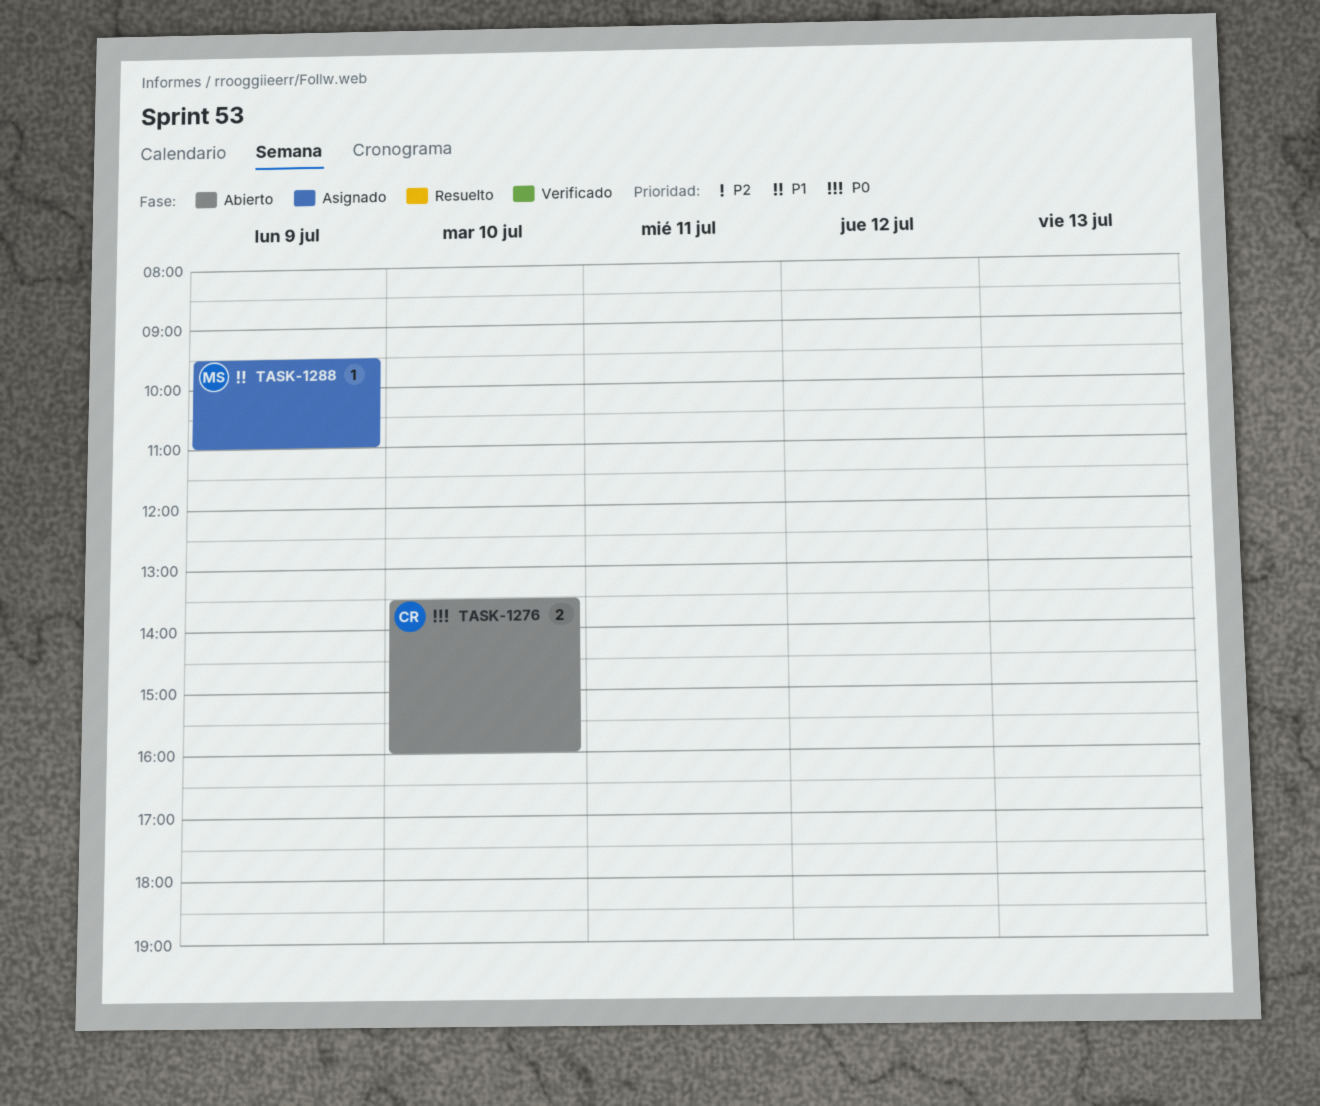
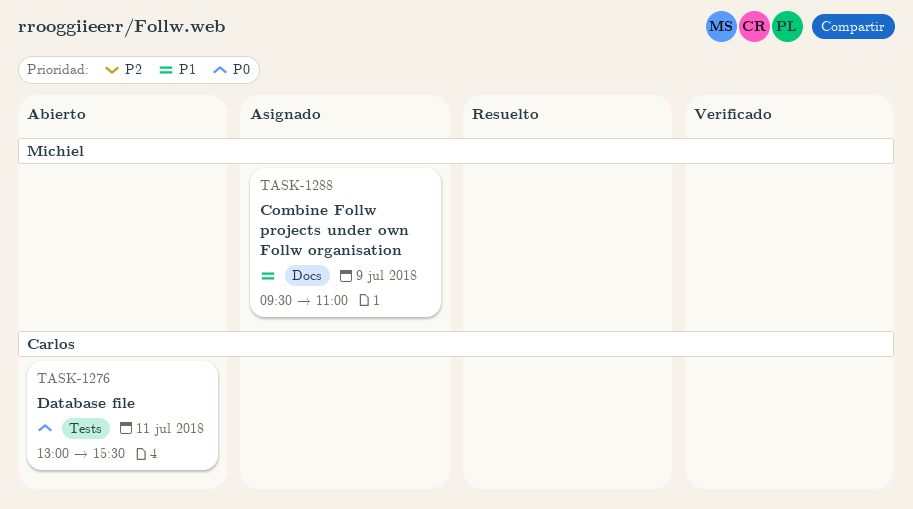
TASK-1276, day: Jul 10 -> Jul 11
TASK-1276, begins: 13:30 -> 13:00
TASK-1276, ends: 16:00 -> 15:30

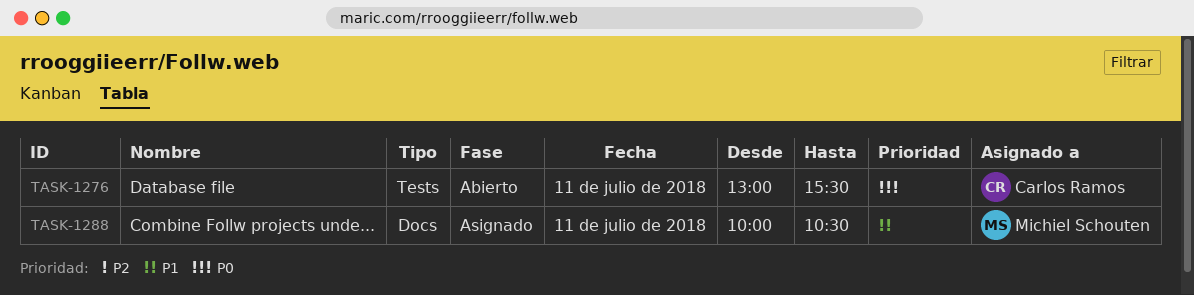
TASK-1288, day: Jul 9 -> Jul 11
TASK-1288, begins: 09:30 -> 10:00
TASK-1288, ends: 11:00 -> 10:30

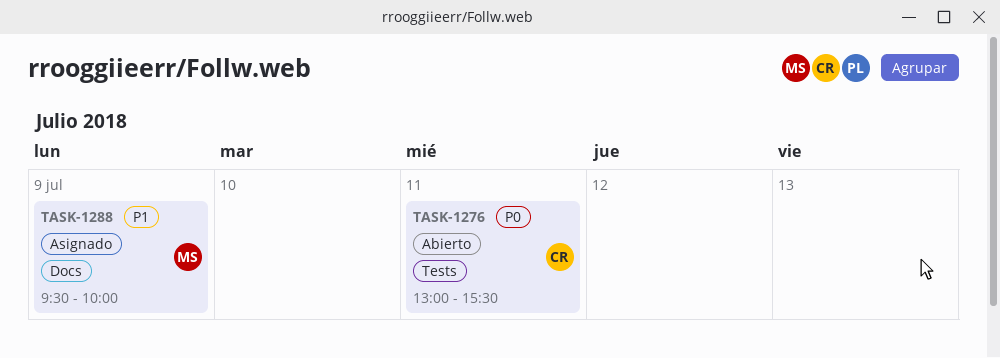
TASK-1288, day: Jul 11 -> Jul 9
TASK-1288, begins: 10:00 -> 09:30
TASK-1288, ends: 10:30 -> 10:00

